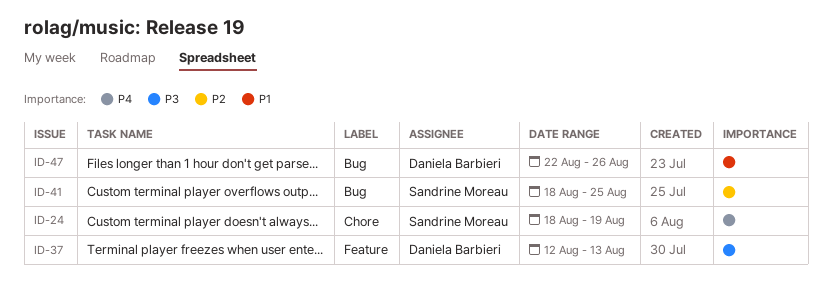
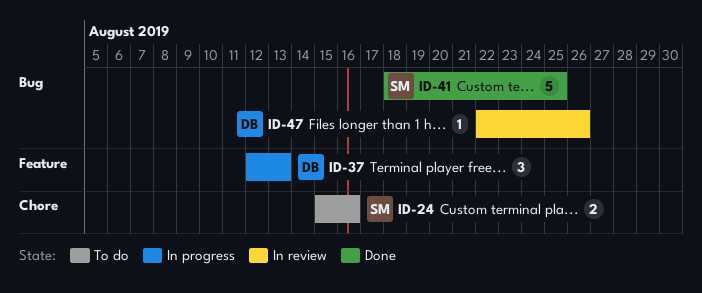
ID-24, start: Aug 18 -> Aug 15
ID-24, due: Aug 19 -> Aug 16

